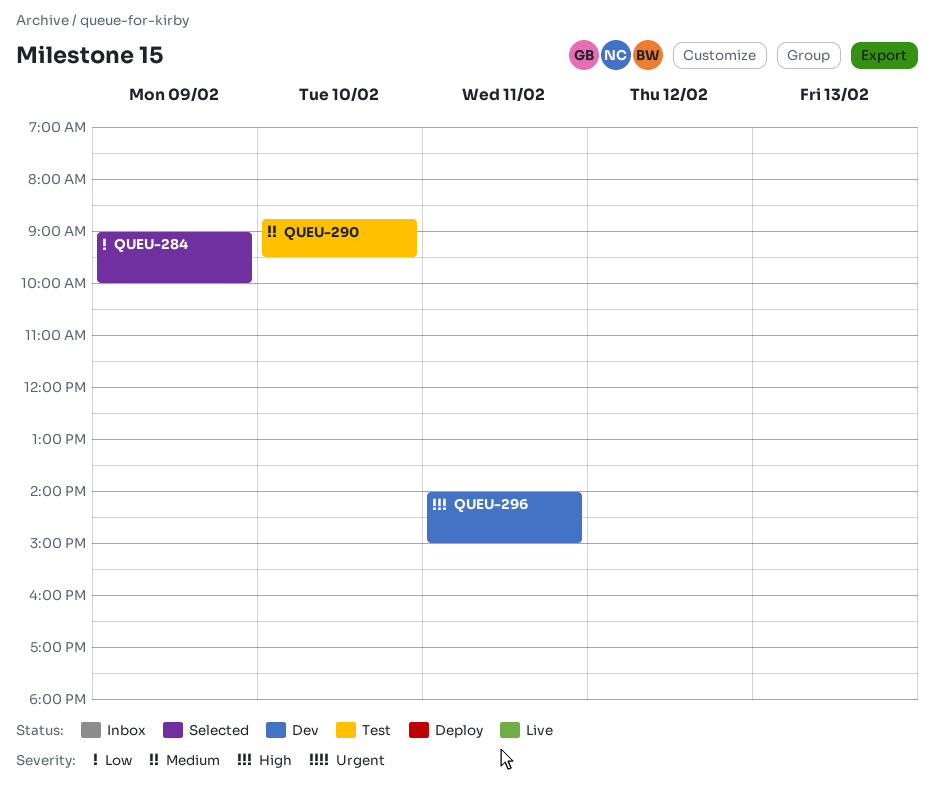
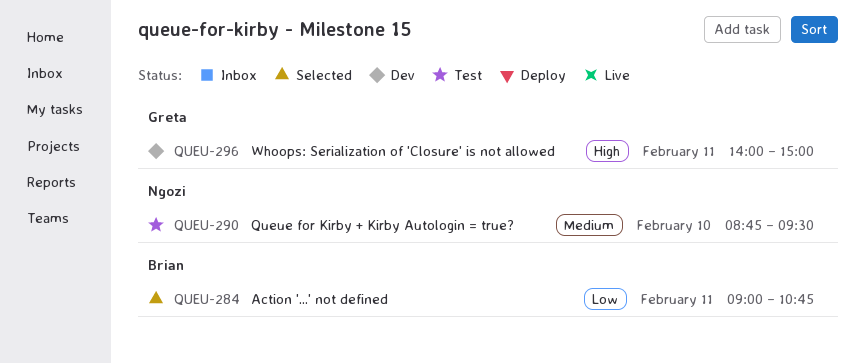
QUEU-284, day: Feb 9 -> Feb 11
QUEU-284, ends: 10:00 -> 10:45

